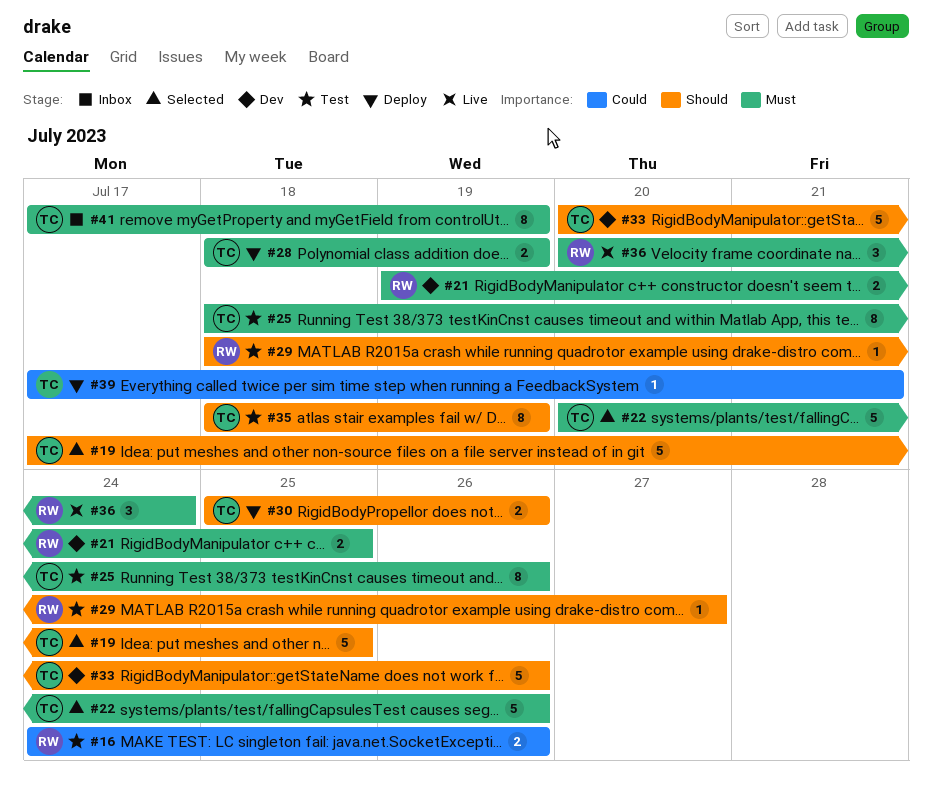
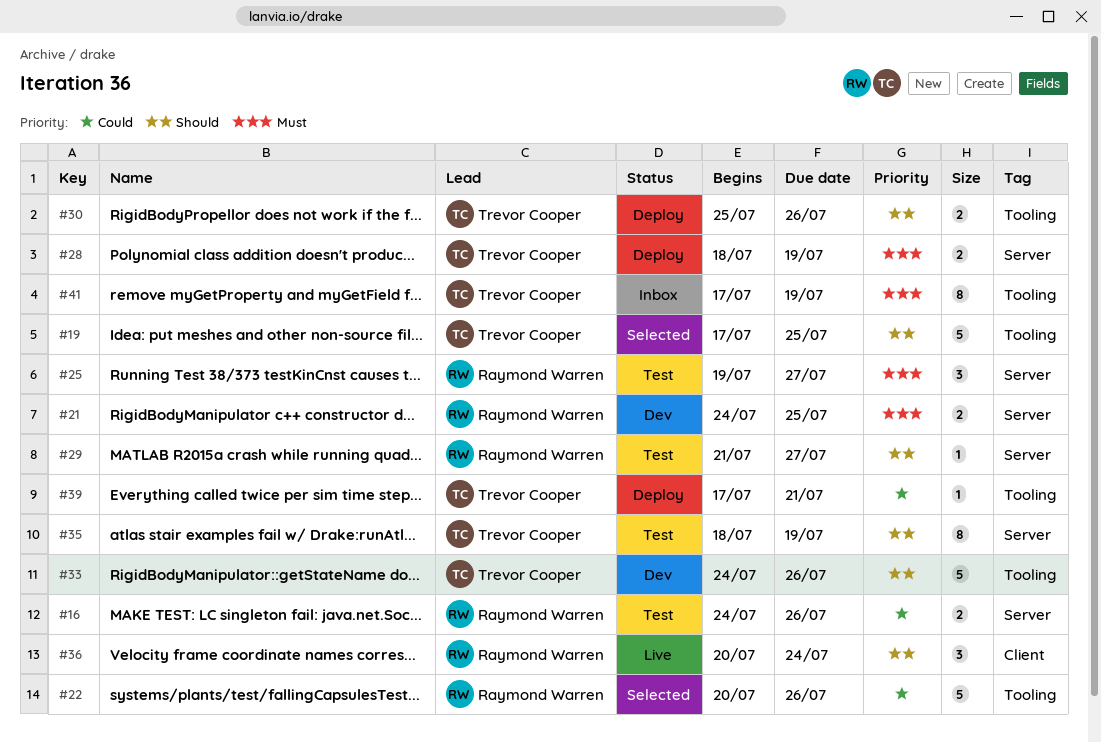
#21, start: Jul 19 -> Jul 24
#22, owner: Trevor Cooper -> Raymond Warren
#22, priority: Must -> Could
#25, owner: Trevor Cooper -> Raymond Warren
#25, estimate: 8 -> 3
#25, start: Jul 18 -> Jul 19
#25, due: Jul 26 -> Jul 27
#29, start: Jul 18 -> Jul 21
#33, start: Jul 20 -> Jul 24
#36, priority: Must -> Should

